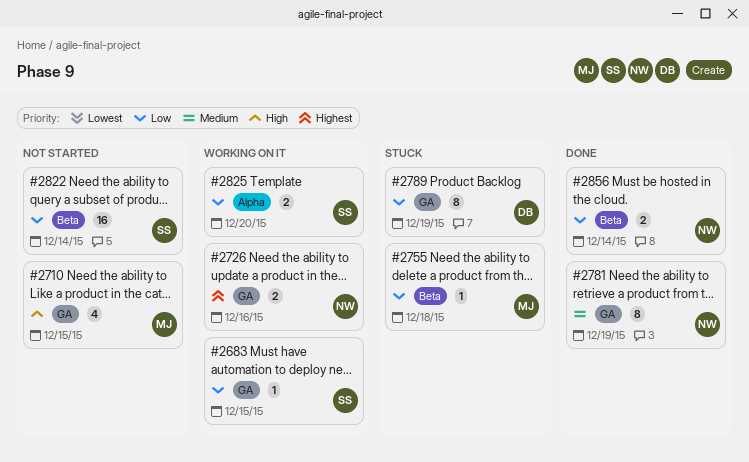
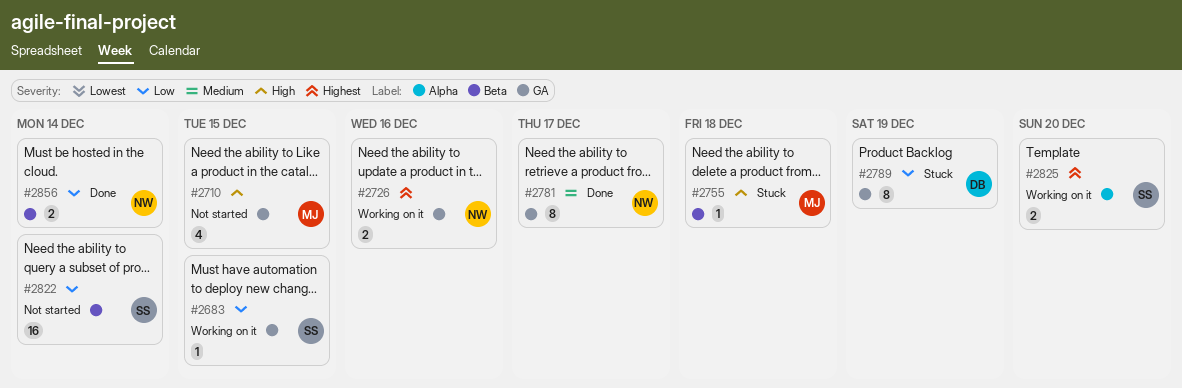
#2755, priority: Low -> High
#2781, due: Dec 19 -> Dec 17
#2825, priority: Low -> Highest

